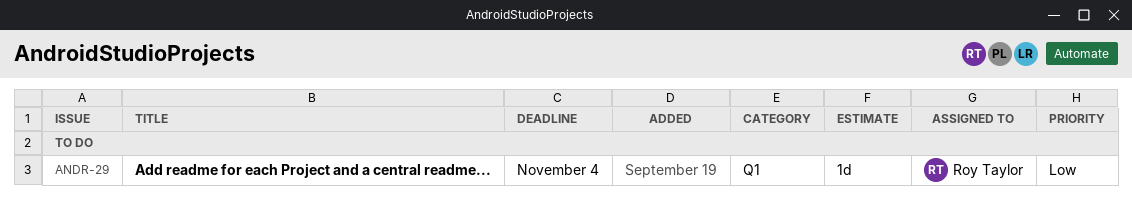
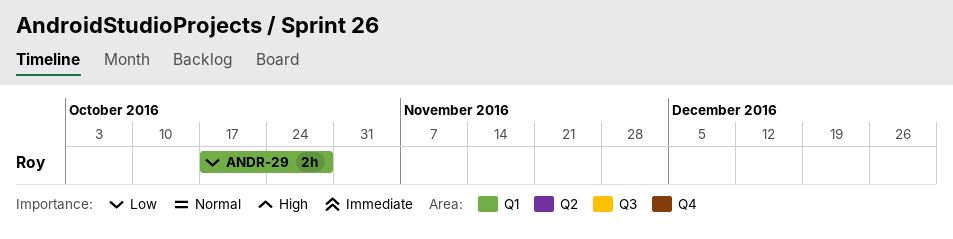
ANDR-29, estimate: 1d -> 2h
ANDR-29, due: Nov 4 -> Oct 28

